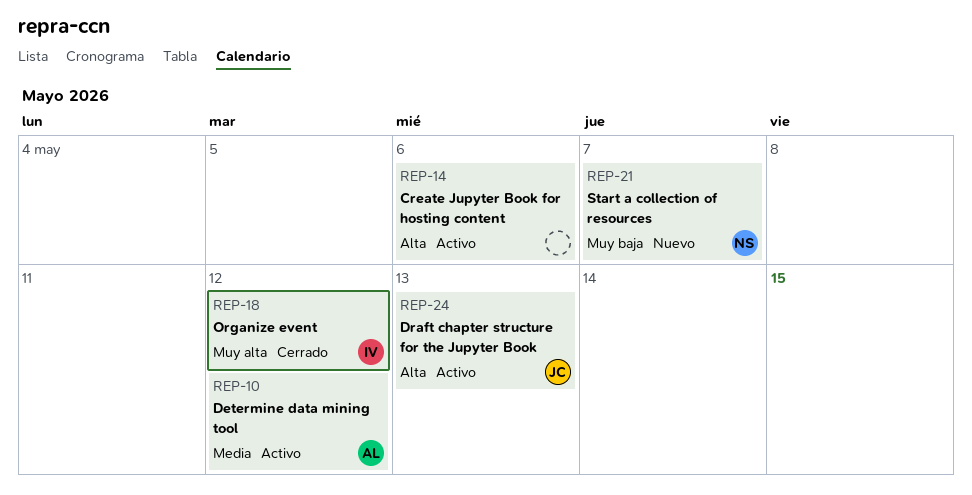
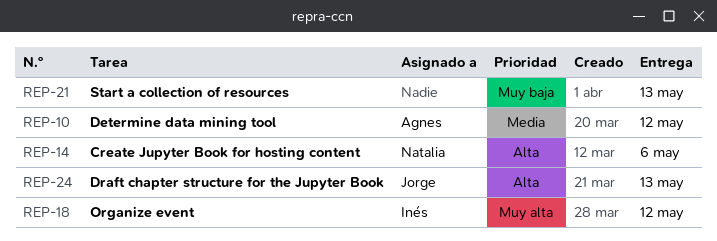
REP-14, owner: none -> Natalia
REP-21, owner: Natalia -> none
REP-21, due: May 7 -> May 13

